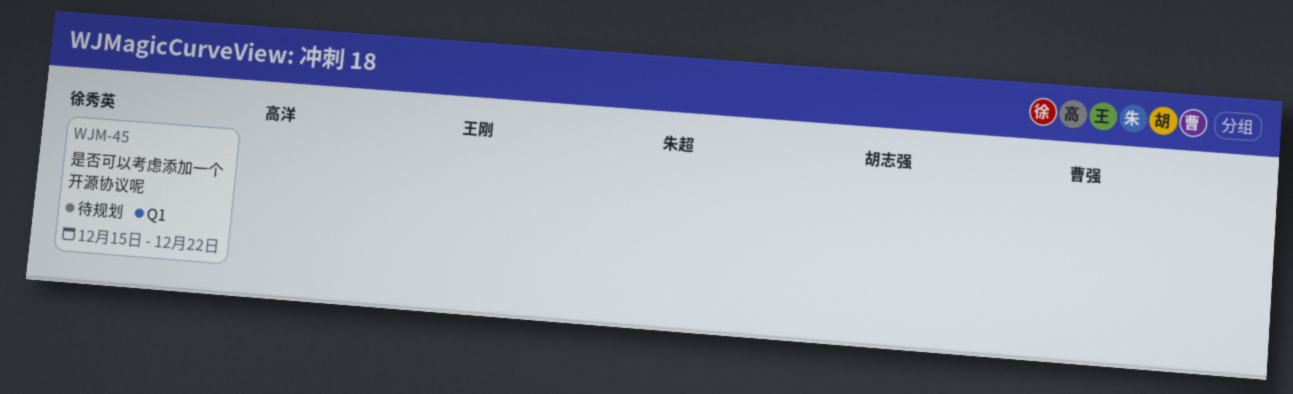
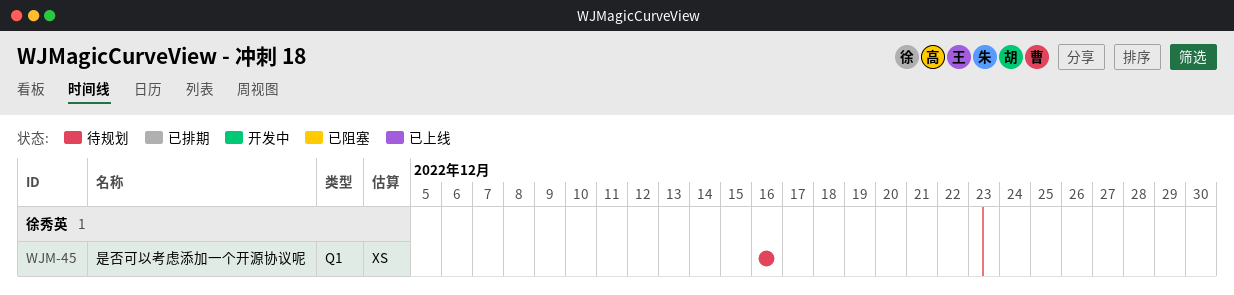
WJM-45, start: Dec 15 -> Dec 16
WJM-45, due: Dec 22 -> Dec 16

